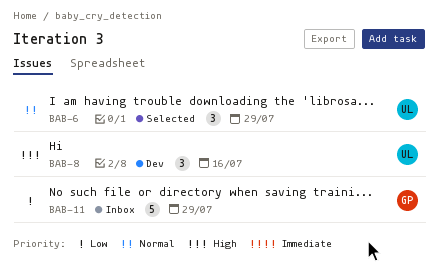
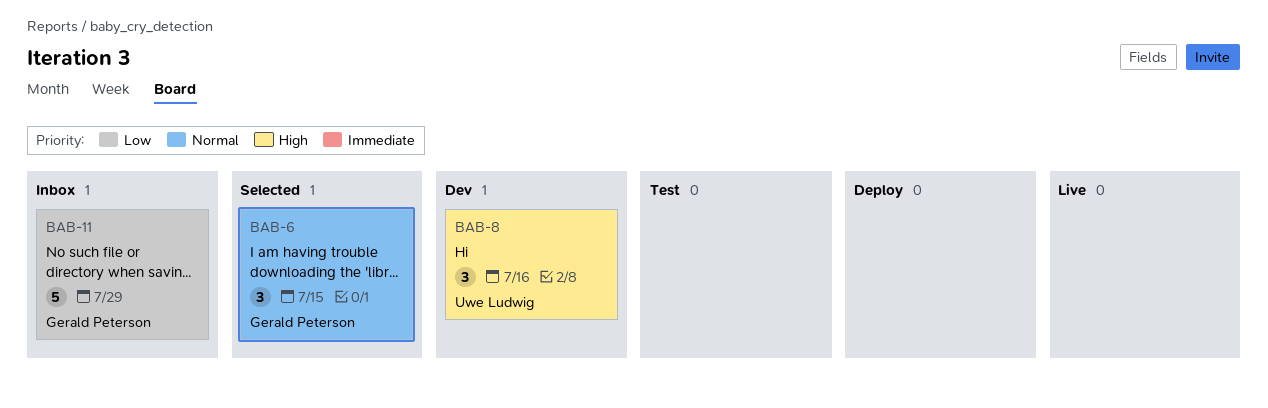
BAB-6, owner: Uwe Ludwig -> Gerald Peterson
BAB-6, due: Jul 29 -> Jul 15

